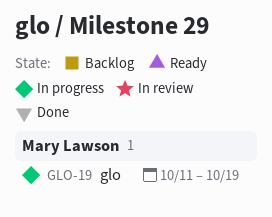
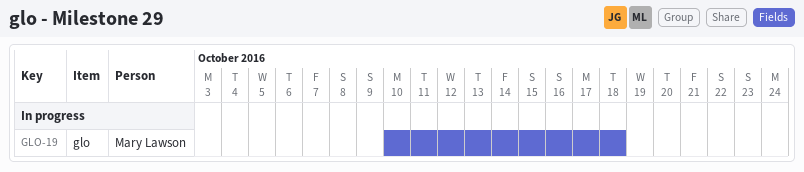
GLO-19, start: Oct 11 -> Oct 10
GLO-19, due: Oct 19 -> Oct 18

